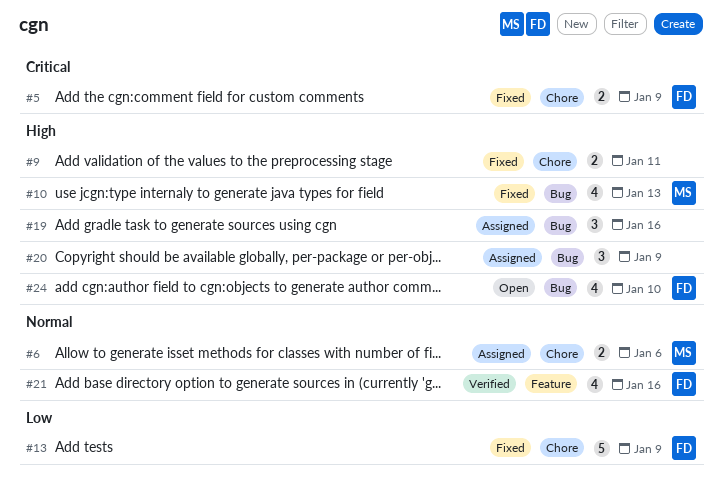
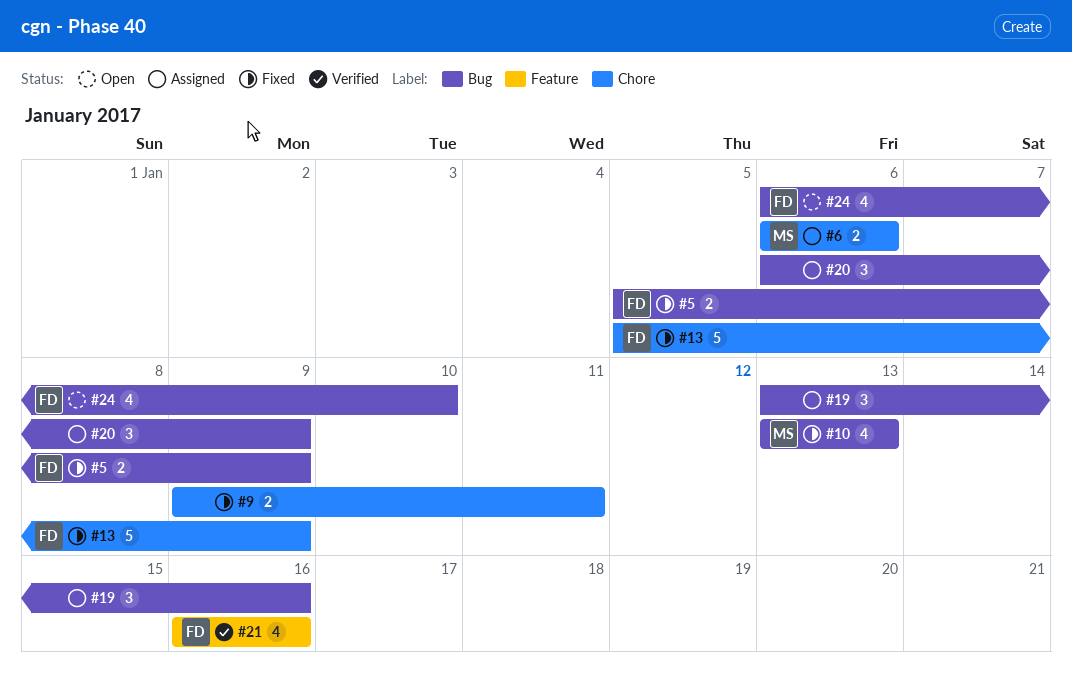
#5, label: Chore -> Bug

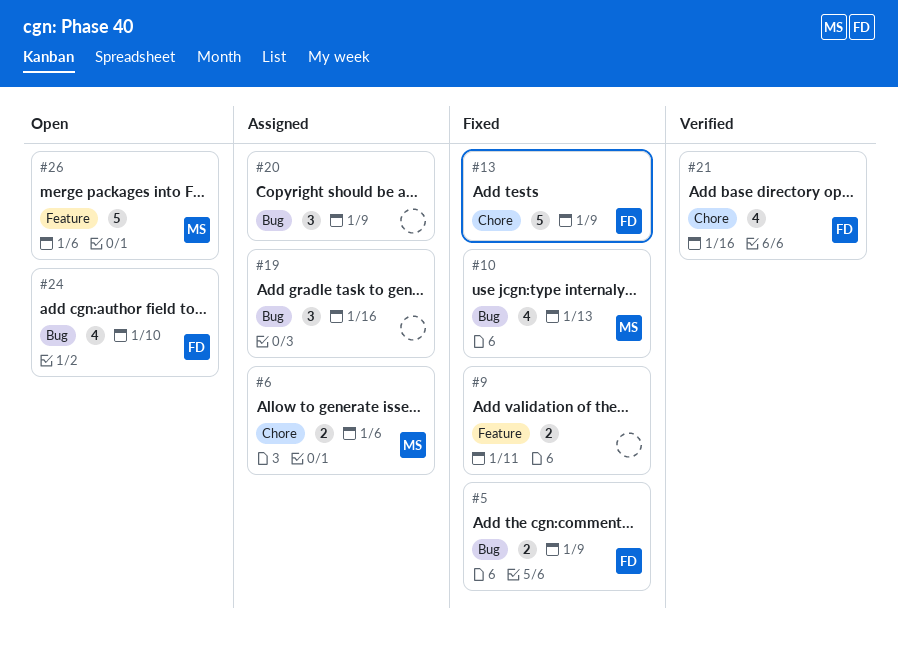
#9, label: Chore -> Feature
#21, label: Feature -> Chore
#26: none -> present

